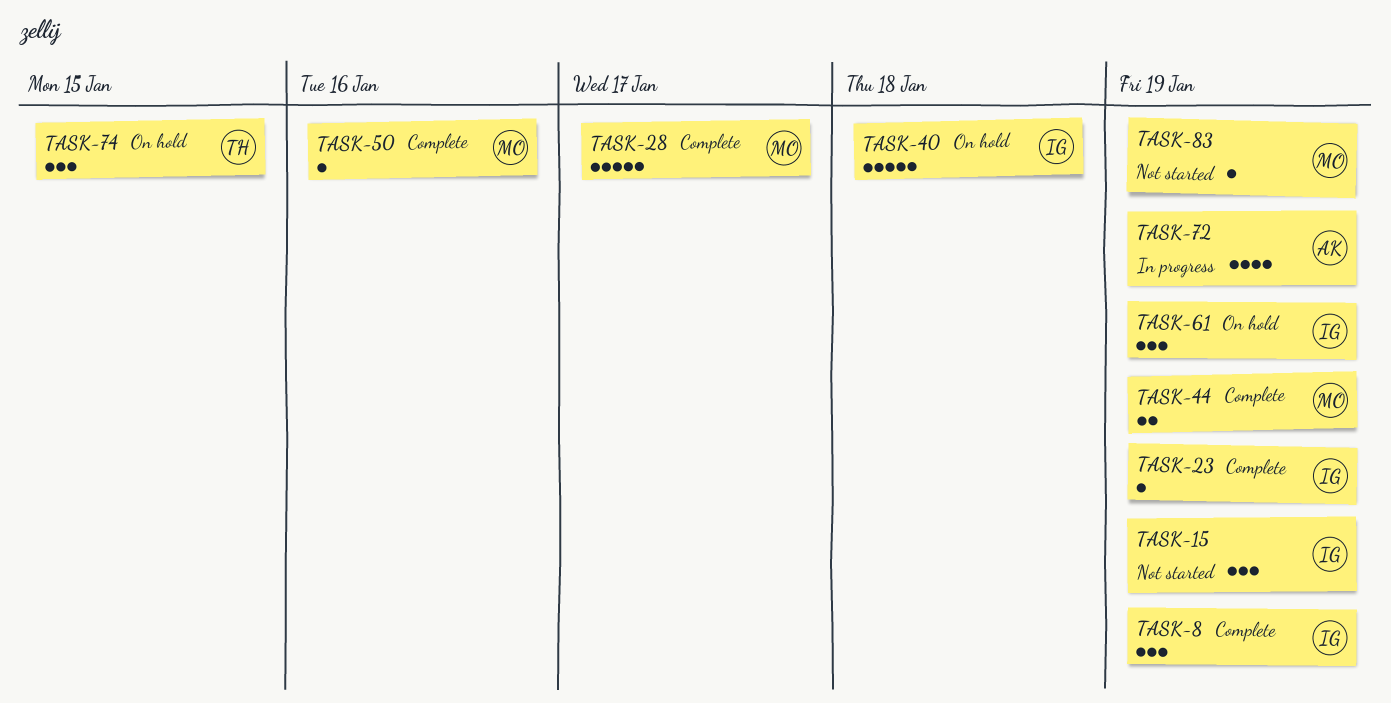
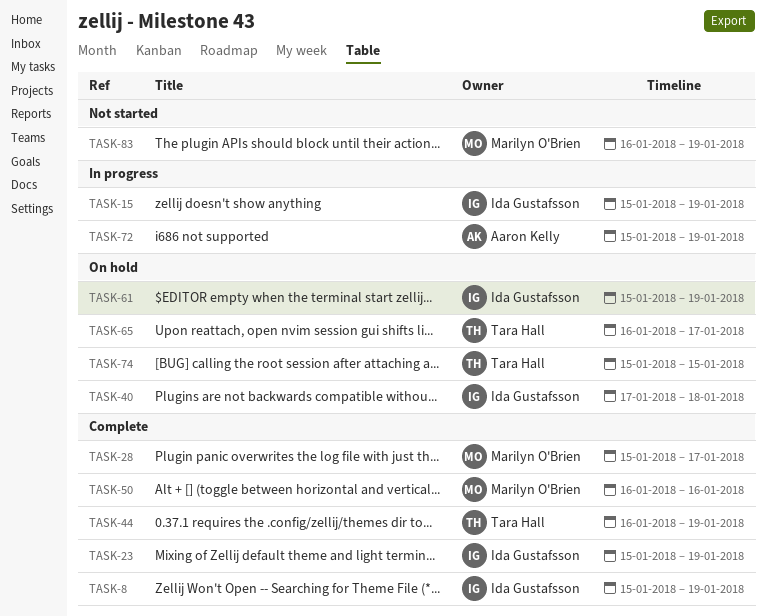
TASK-15, status: Not started -> In progress
TASK-44, owner: Marilyn O'Brien -> Tara Hall
TASK-65: none -> present

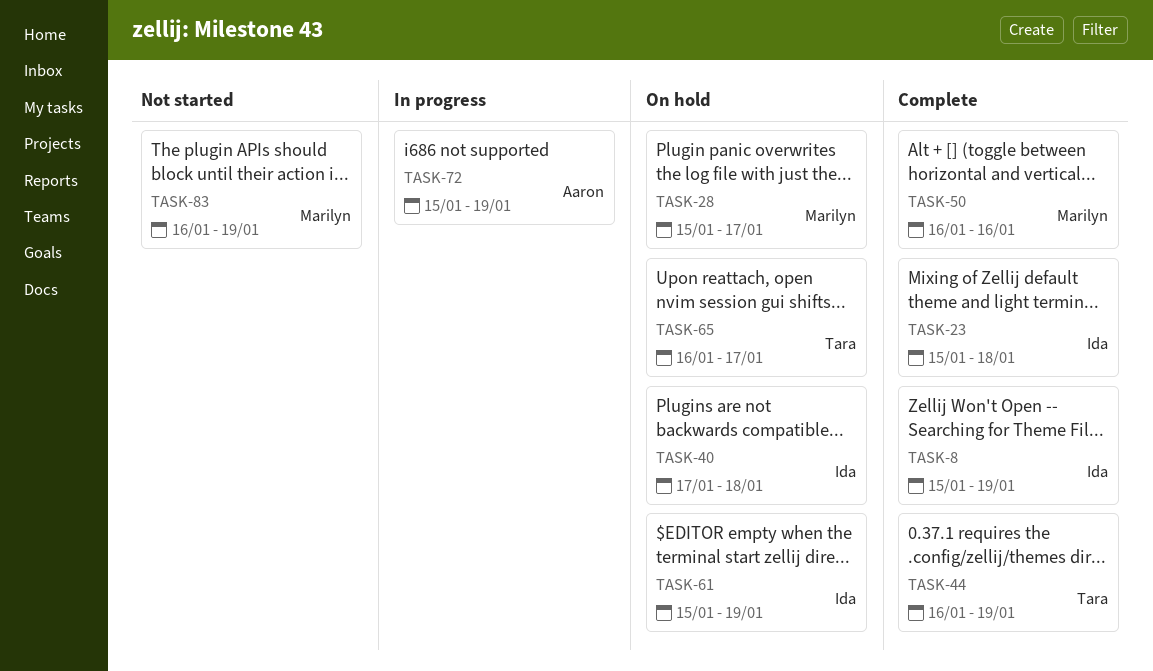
TASK-15: present -> none
TASK-23, due: Jan 19 -> Jan 18
TASK-28, status: Complete -> On hold
TASK-74: present -> none

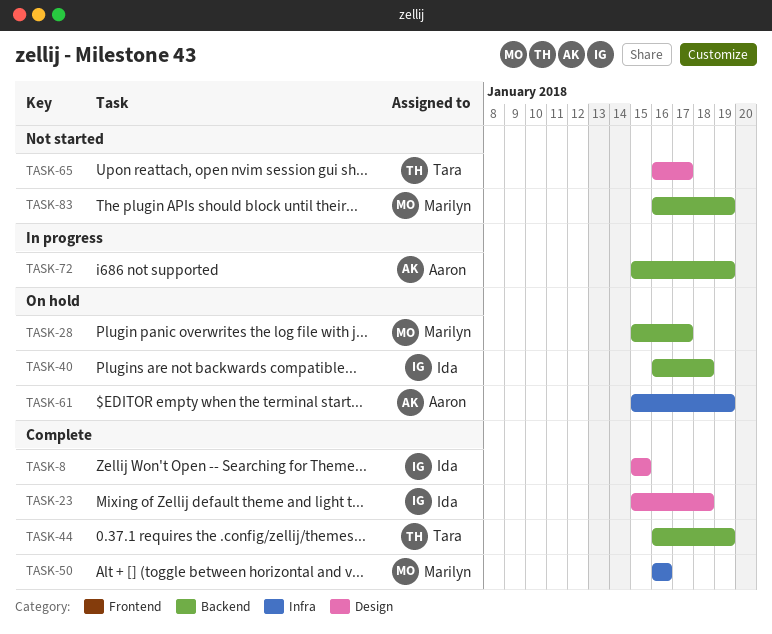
TASK-8, due: Jan 19 -> Jan 15
TASK-40, start: Jan 17 -> Jan 16
TASK-61, owner: Ida -> Aaron
TASK-65, status: On hold -> Not started

